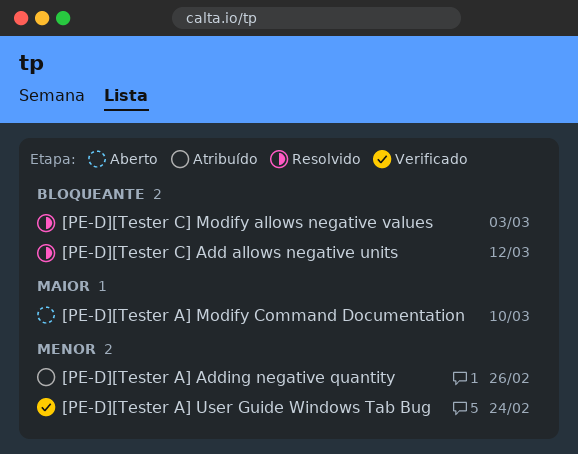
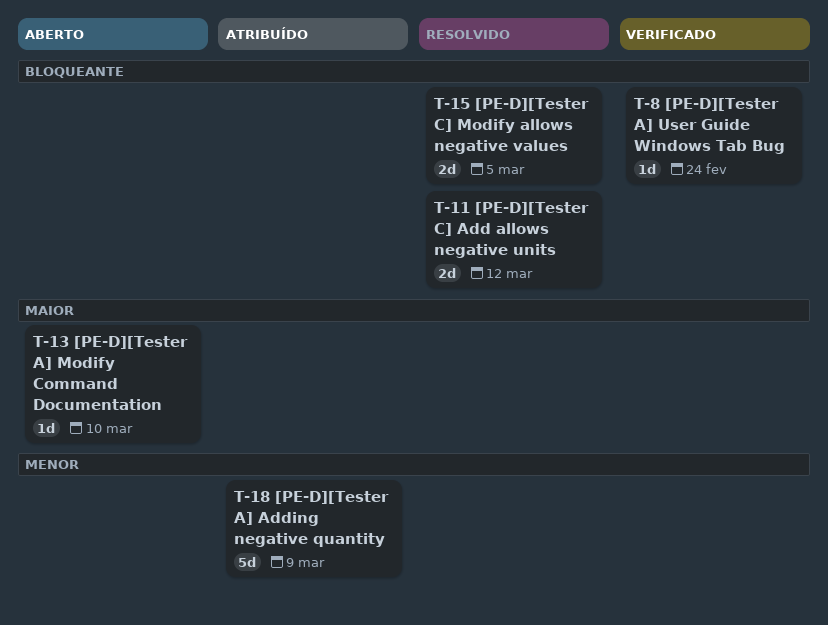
[PE-D][Tester A] Adding negative quantity, due: Feb 26 -> Mar 9
[PE-D][Tester A] User Guide Windows Tab Bug, priority: Menor -> Bloqueante
[PE-D][Tester C] Modify allows negative values, due: Mar 3 -> Mar 5

